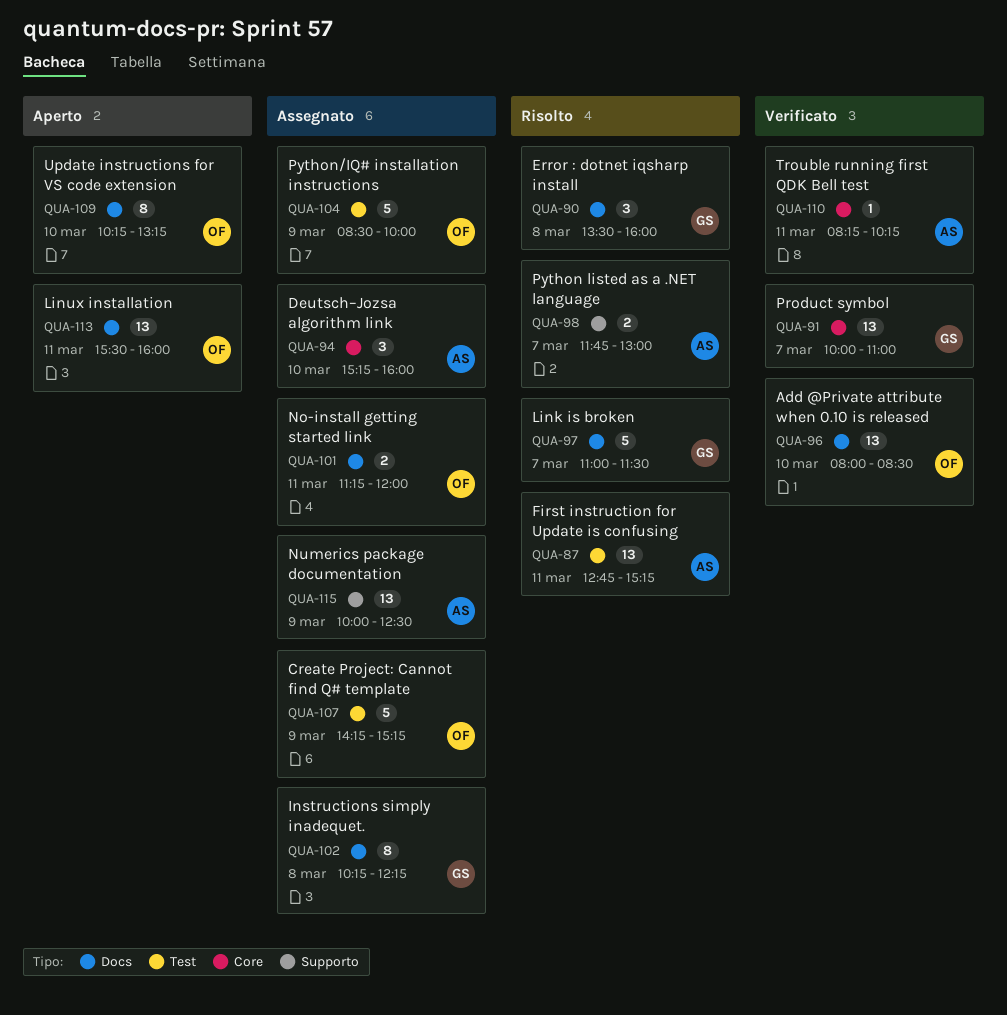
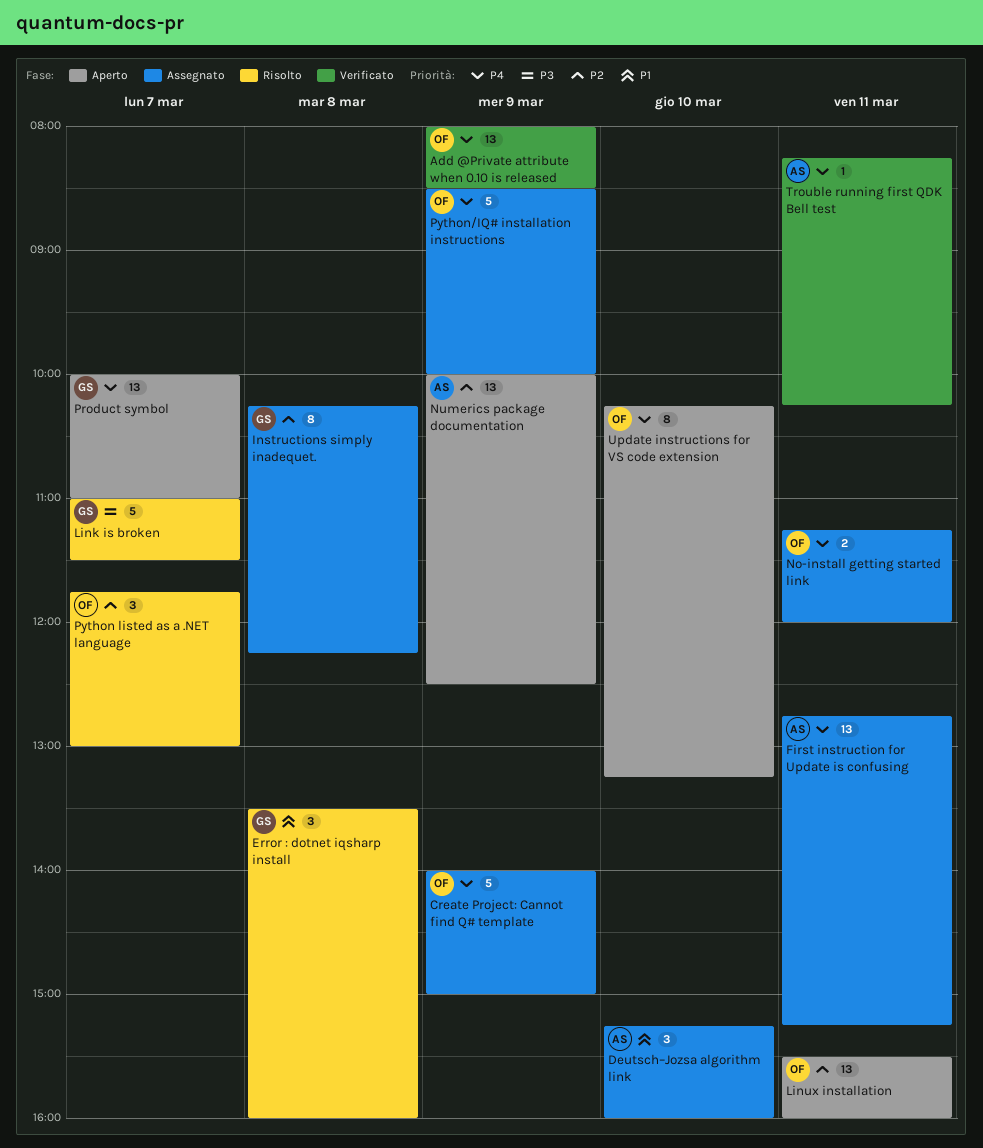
Add @Private attribute when 0.10 is released, day: Mar 10 -> Mar 9
Create Project: Cannot find Q# template, begins: 14:15 -> 14:00
Create Project: Cannot find Q# template, ends: 15:15 -> 15:00
First instruction for Update is confusing, status: Risolto -> Assegnato
Numerics package documentation, status: Assegnato -> Aperto
Product symbol, status: Verificato -> Aperto
Python listed as a .NET language, owner: AS -> OF
Python listed as a .NET language, estimate: 2 -> 3

